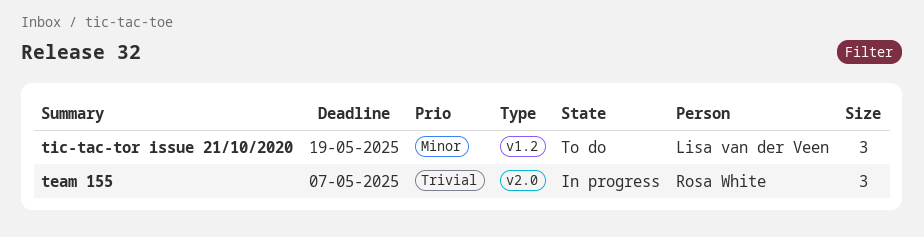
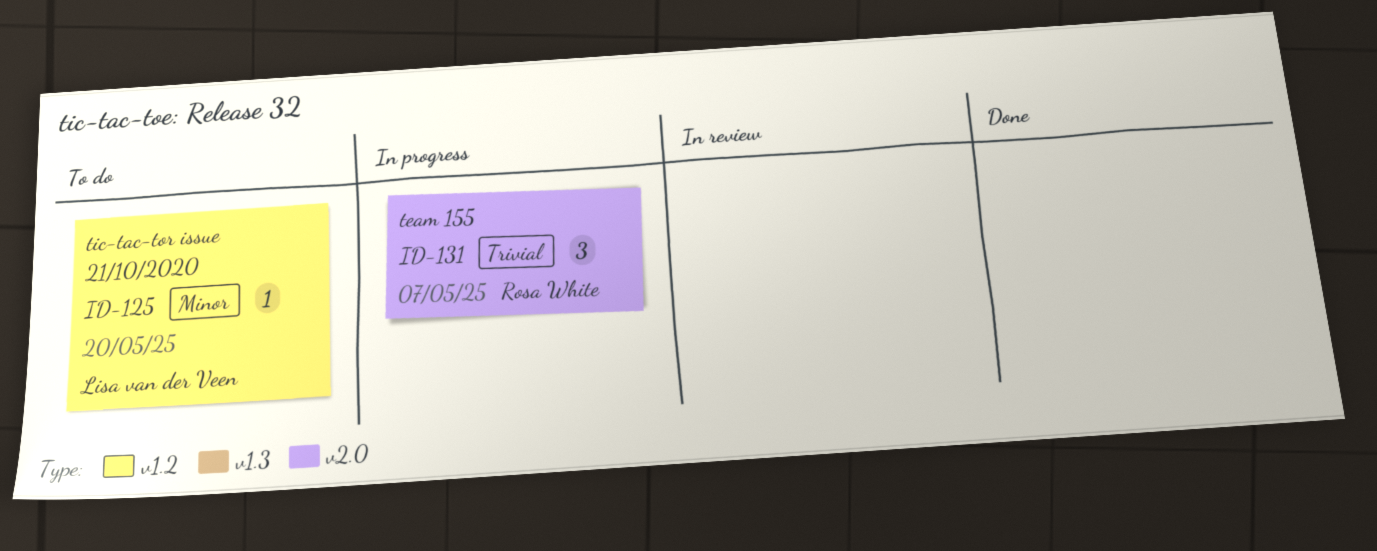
tic-tac-tor issue 21/10/2020, estimate: 3 -> 1
tic-tac-tor issue 21/10/2020, due: May 19 -> May 20

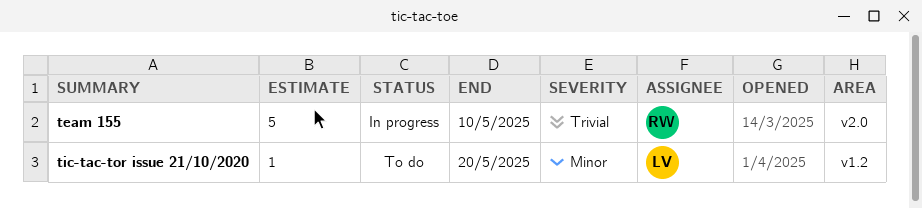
team 155, estimate: 3 -> 5
team 155, due: May 7 -> May 10

